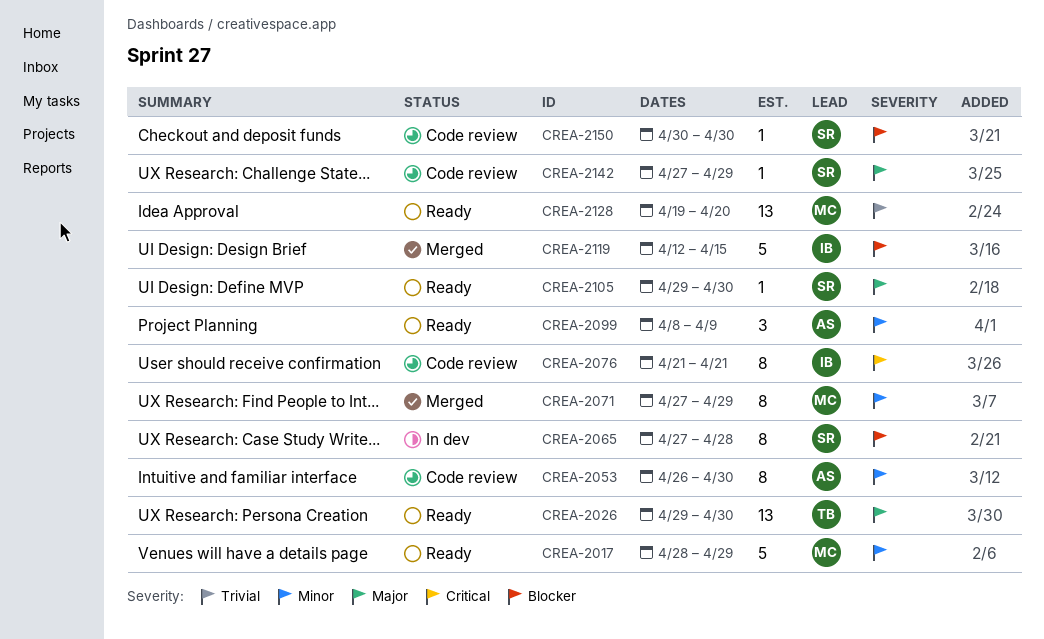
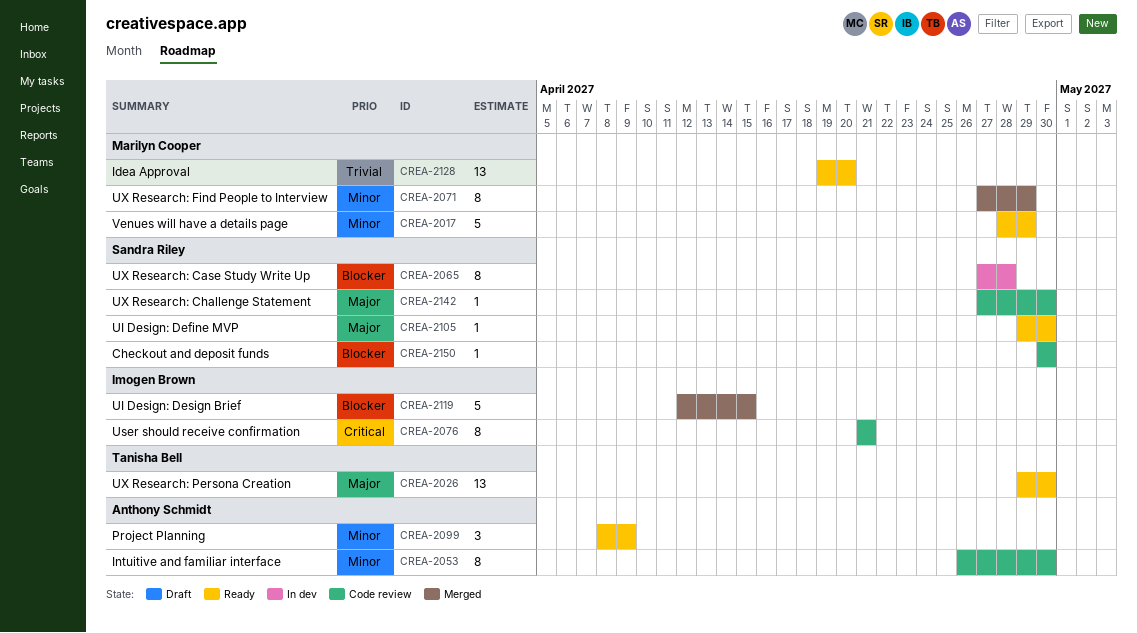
CREA-2142, due: Apr 29 -> Apr 30

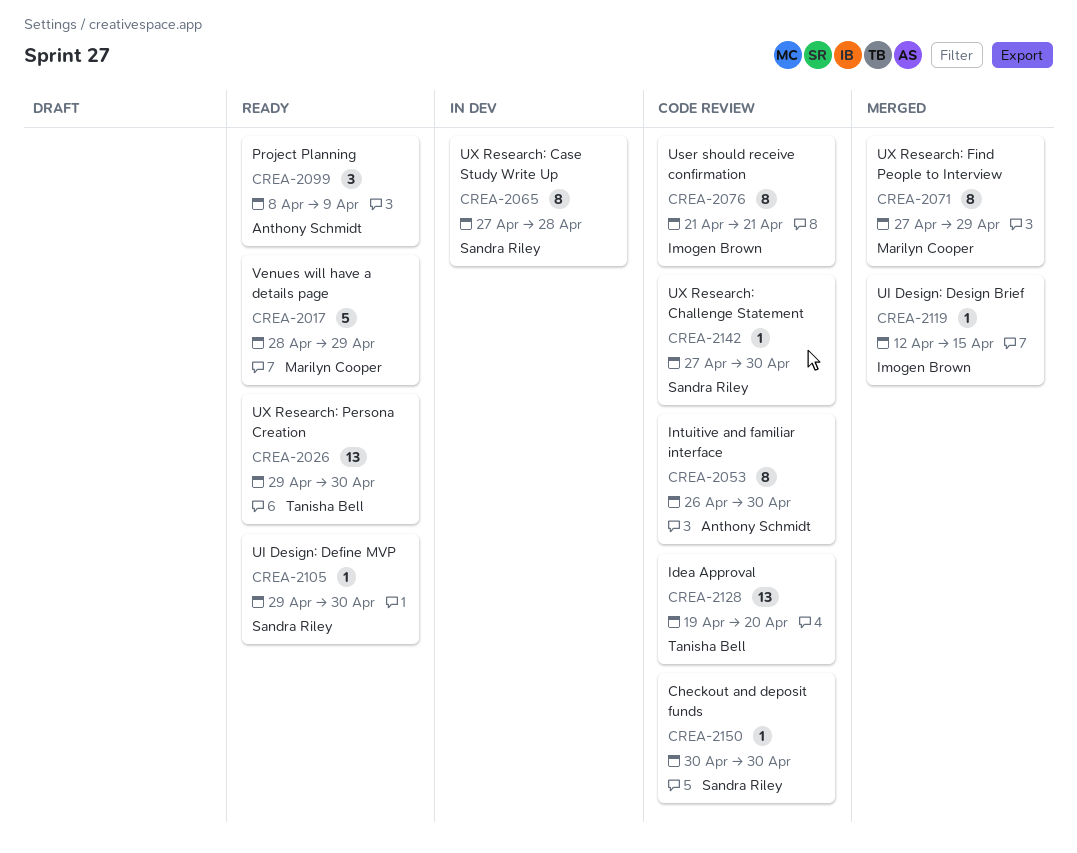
CREA-2119, estimate: 5 -> 1
CREA-2128, status: Ready -> Code review
CREA-2128, owner: Marilyn Cooper -> Tanisha Bell

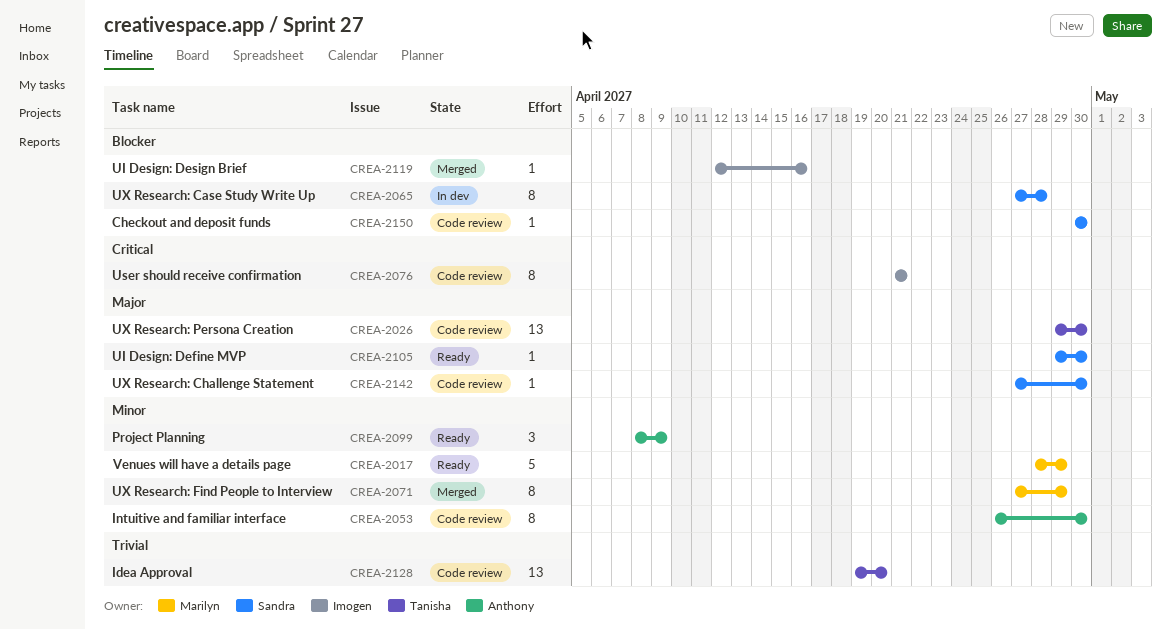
CREA-2026, status: Ready -> Code review
CREA-2119, due: Apr 15 -> Apr 16

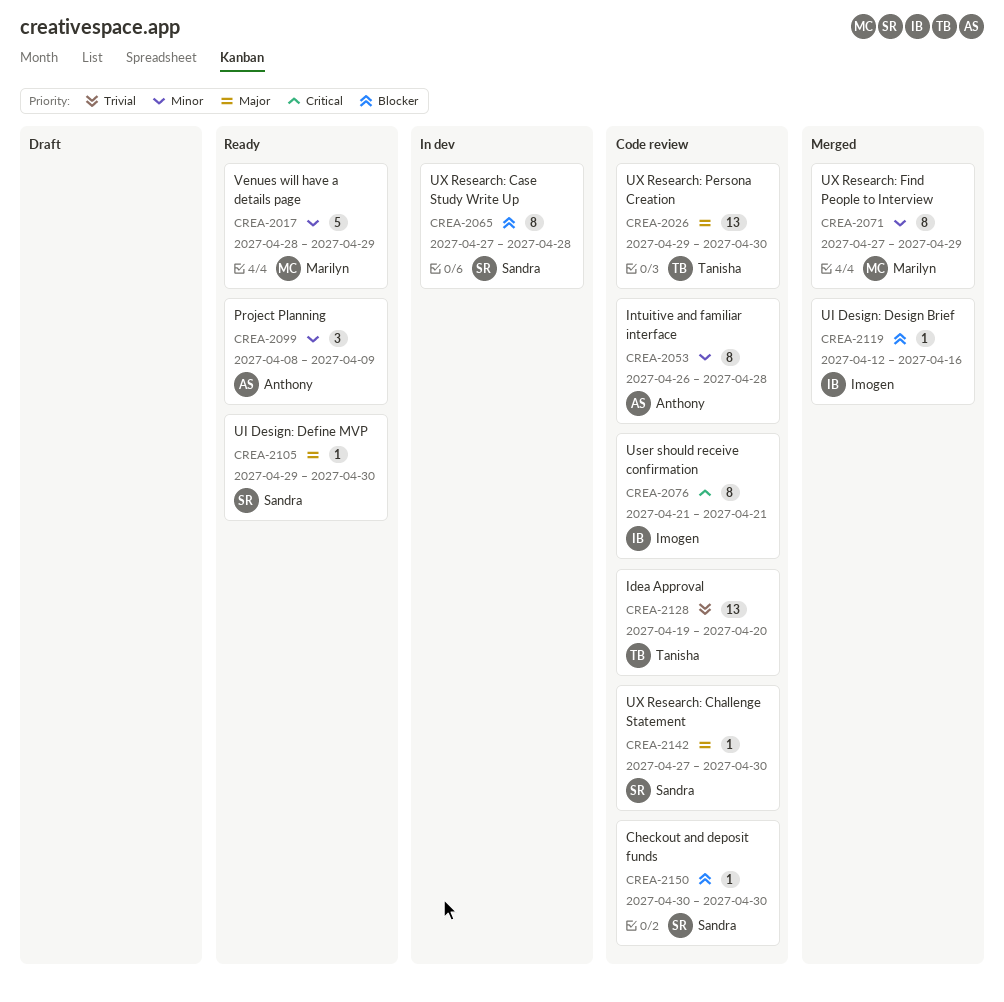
CREA-2053, due: Apr 30 -> Apr 28

